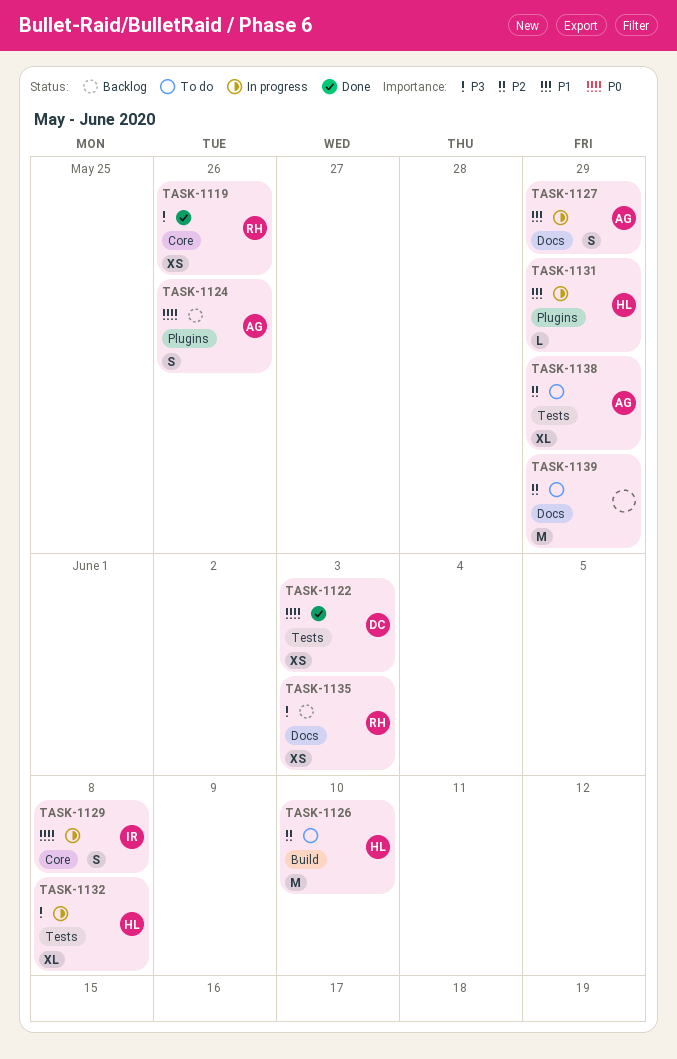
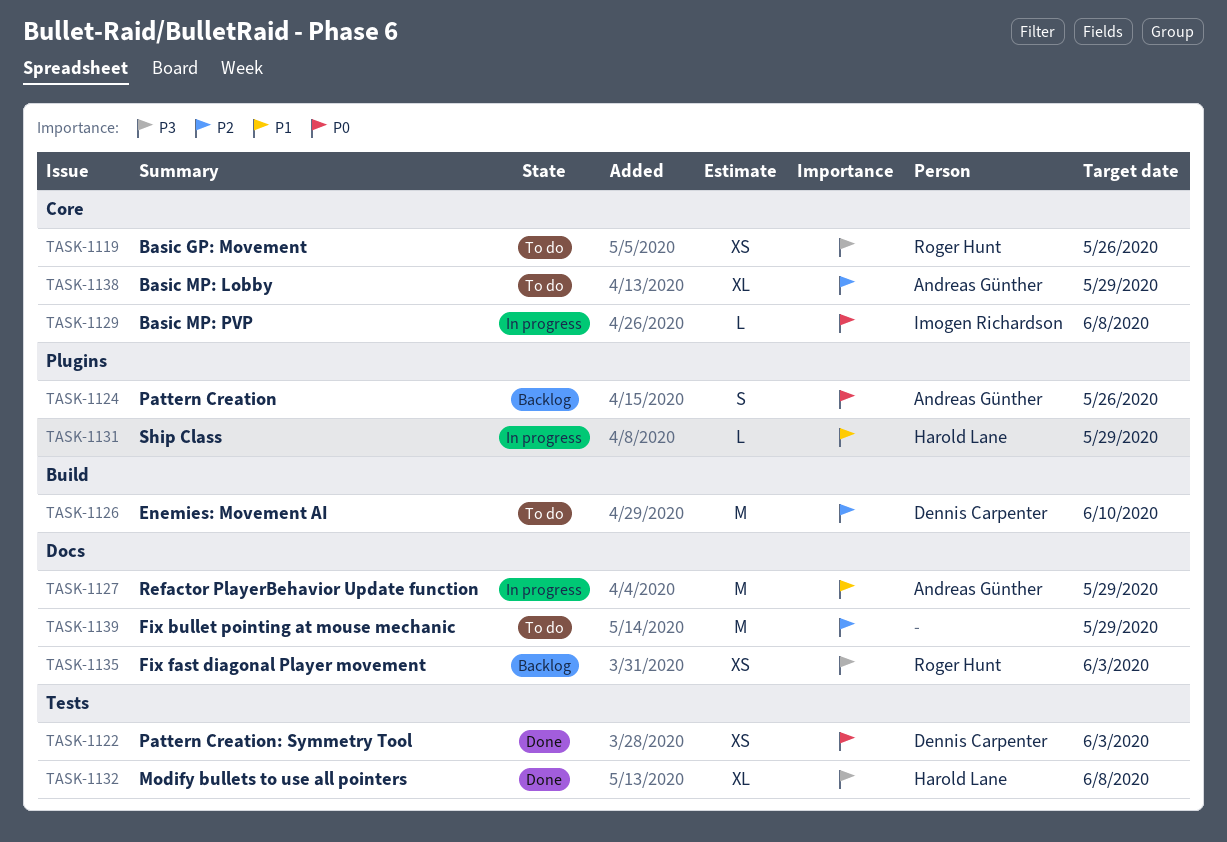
TASK-1119, status: Done -> To do
TASK-1126, owner: Harold Lane -> Dennis Carpenter
TASK-1127, estimate: S -> M
TASK-1129, estimate: S -> L
TASK-1132, status: In progress -> Done
TASK-1138, label: Tests -> Core

